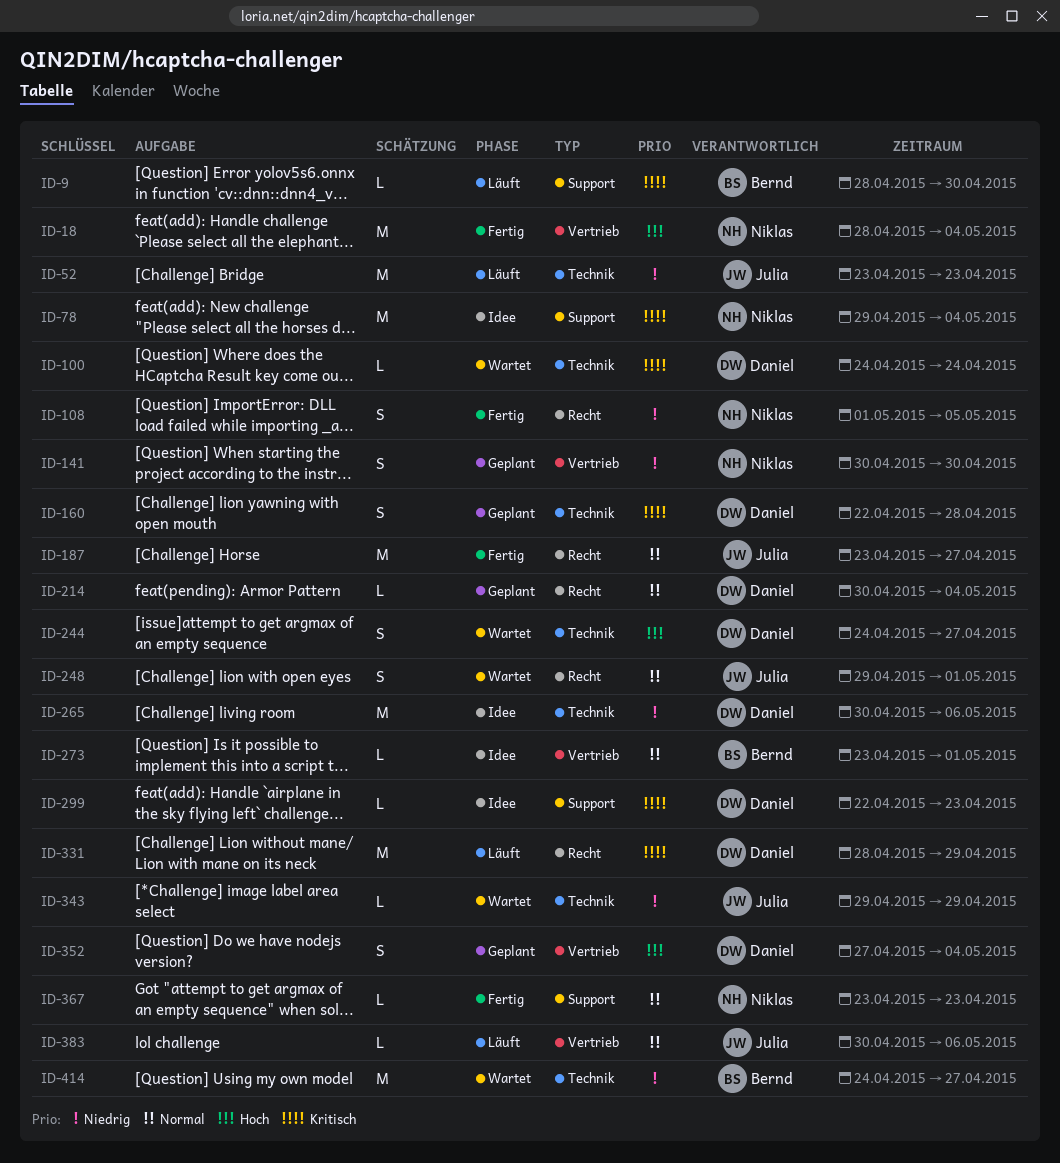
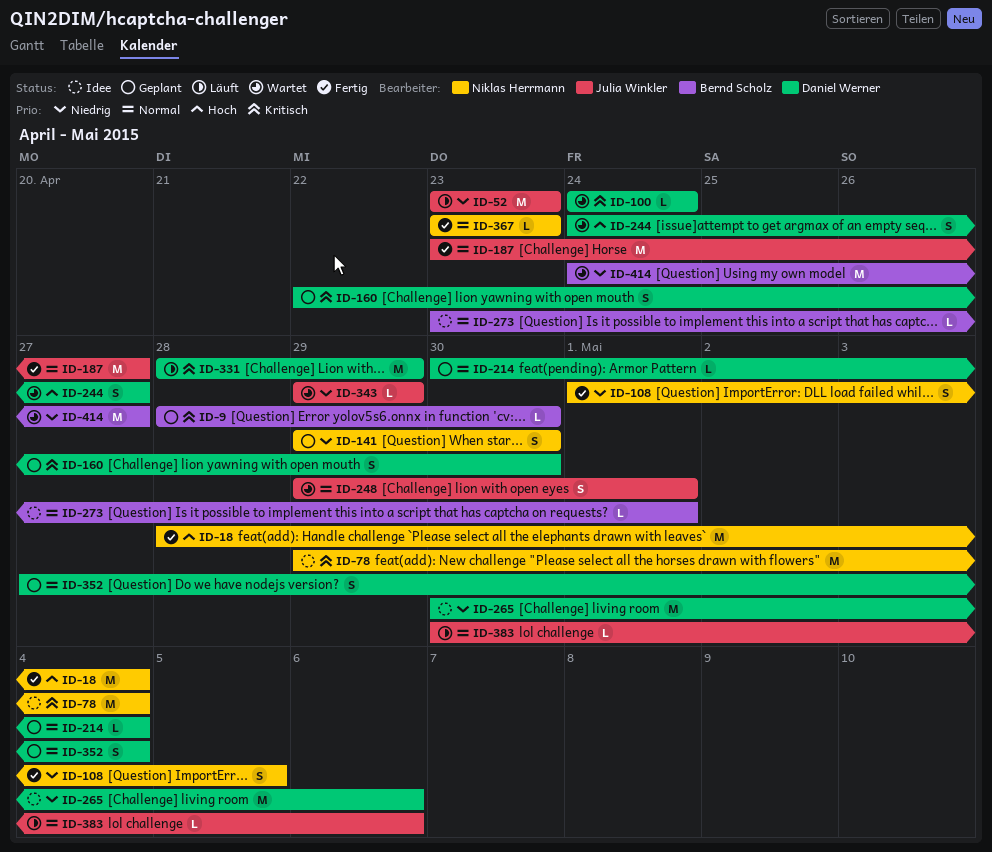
ID-9, status: Läuft -> Geplant
ID-141, start: Apr 30 -> Apr 29
ID-160, due: Apr 28 -> Apr 30
ID-299: present -> none
ID-352, priority: Hoch -> Normal

